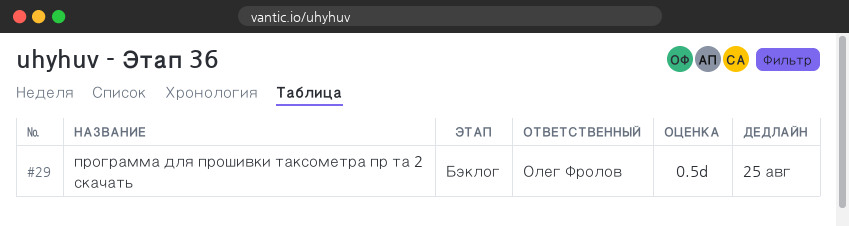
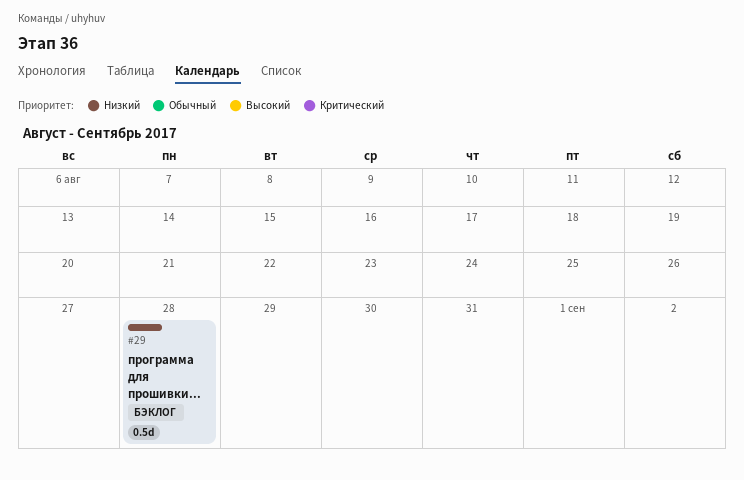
#29, due: Aug 25 -> Aug 28

